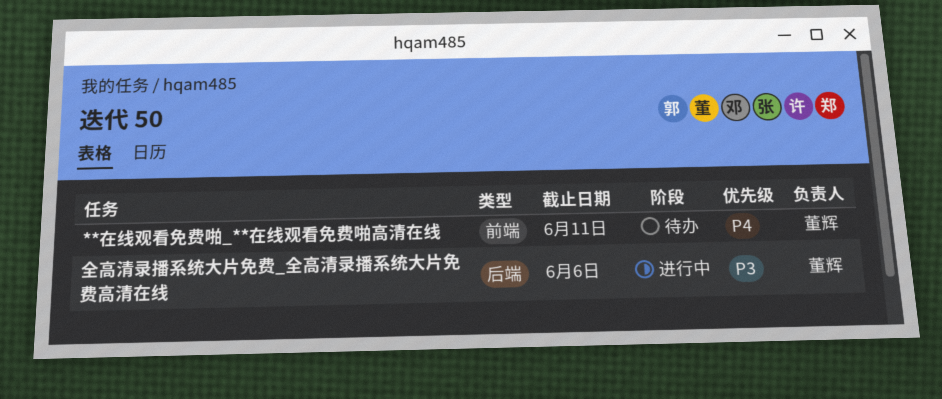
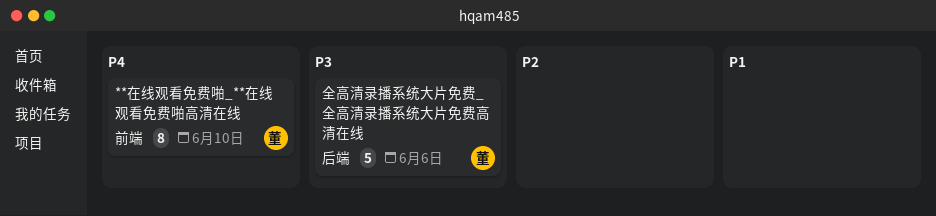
**在线观看免费啪_**在线观看免费啪高清在线, due: Jun 11 -> Jun 10

